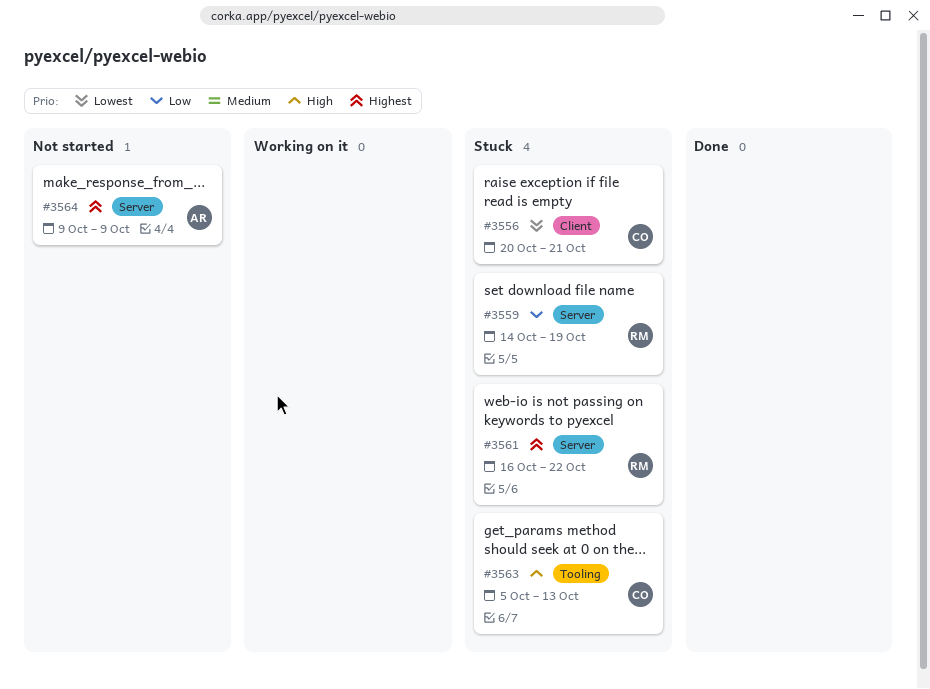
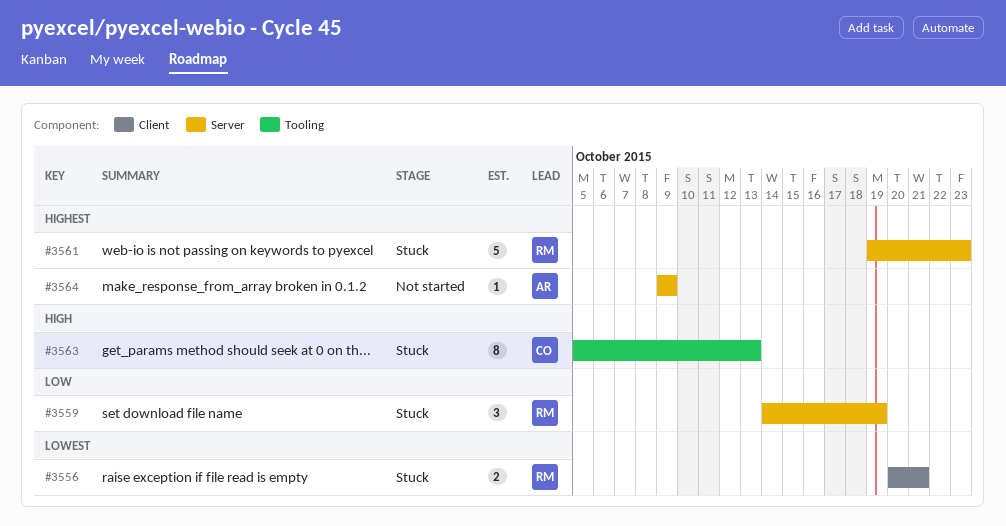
#3556, owner: CO -> RM
#3561, start: Oct 16 -> Oct 19
#3561, due: Oct 22 -> Oct 23

